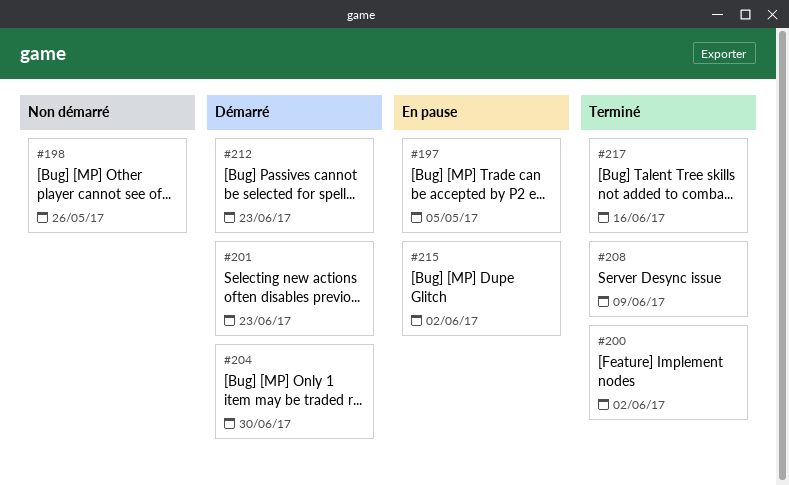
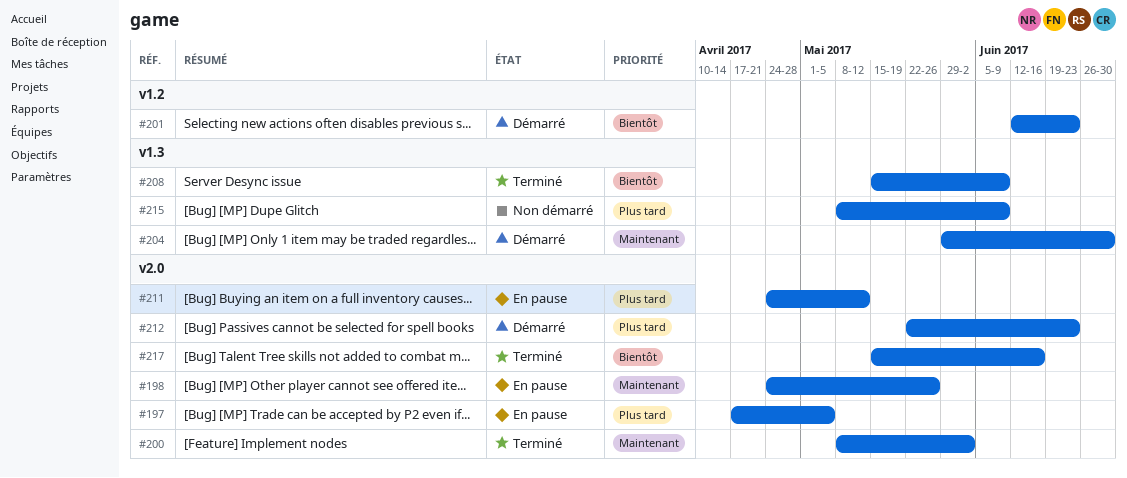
#198, status: Non démarré -> En pause
#211: none -> present
#215, status: En pause -> Non démarré
#215, due: Jun 2 -> Jun 9

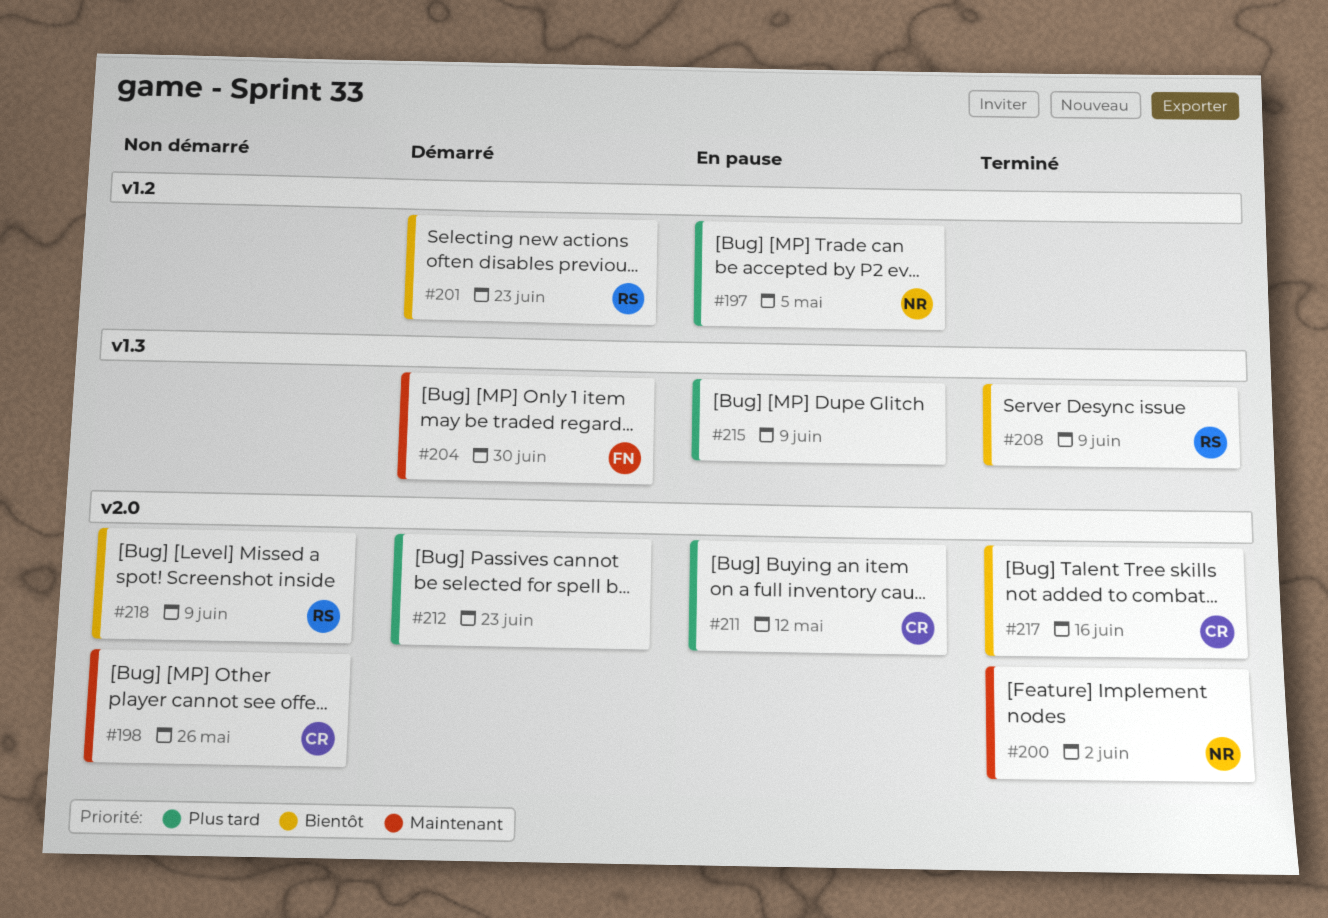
#197, label: v2.0 -> v1.2
#198, status: En pause -> Non démarré
#215, status: Non démarré -> En pause
#218: none -> present

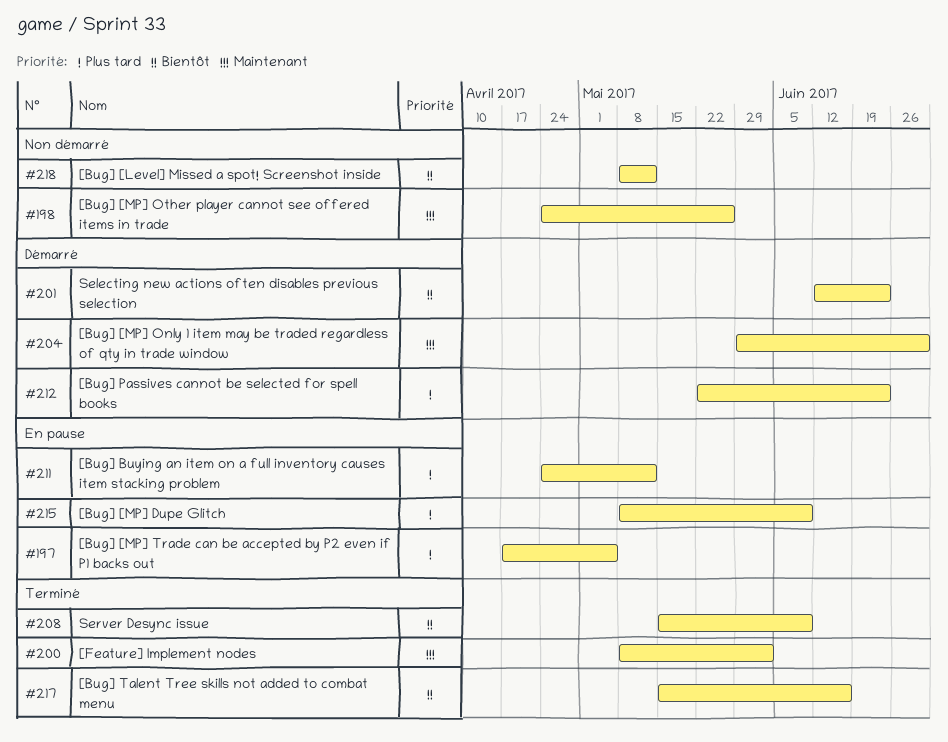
#218, due: Jun 9 -> May 12

